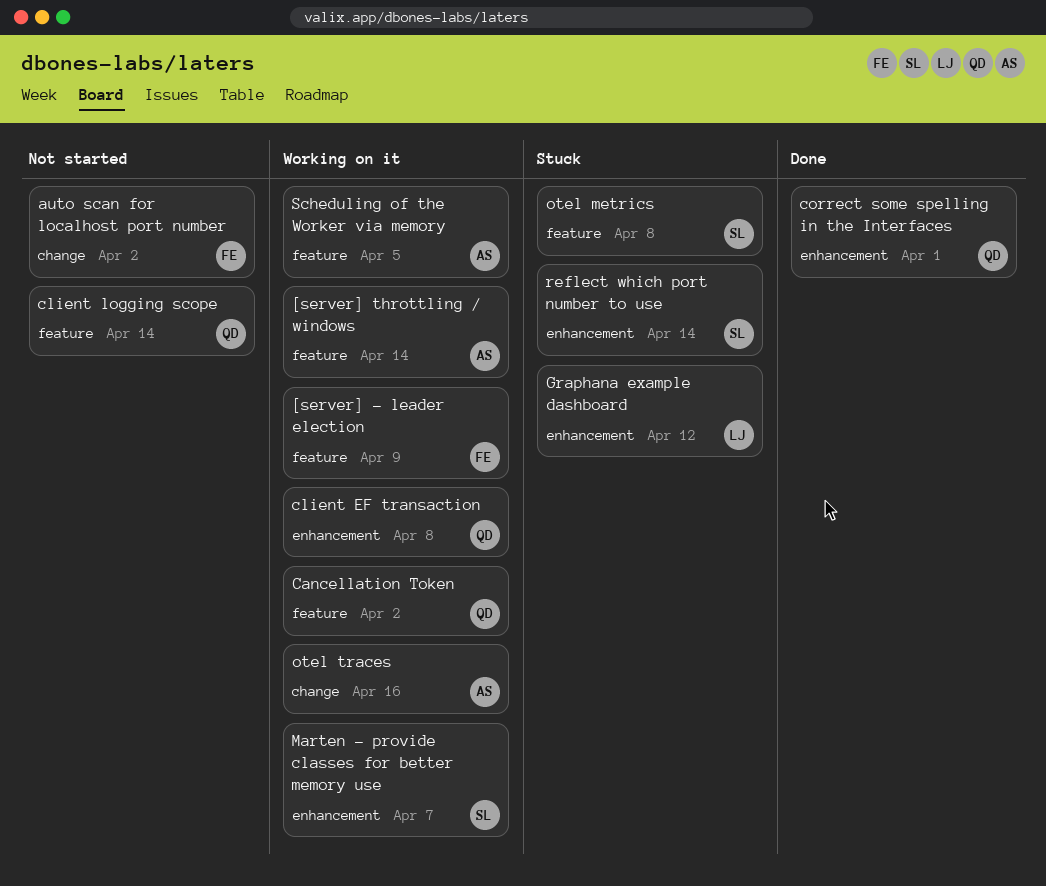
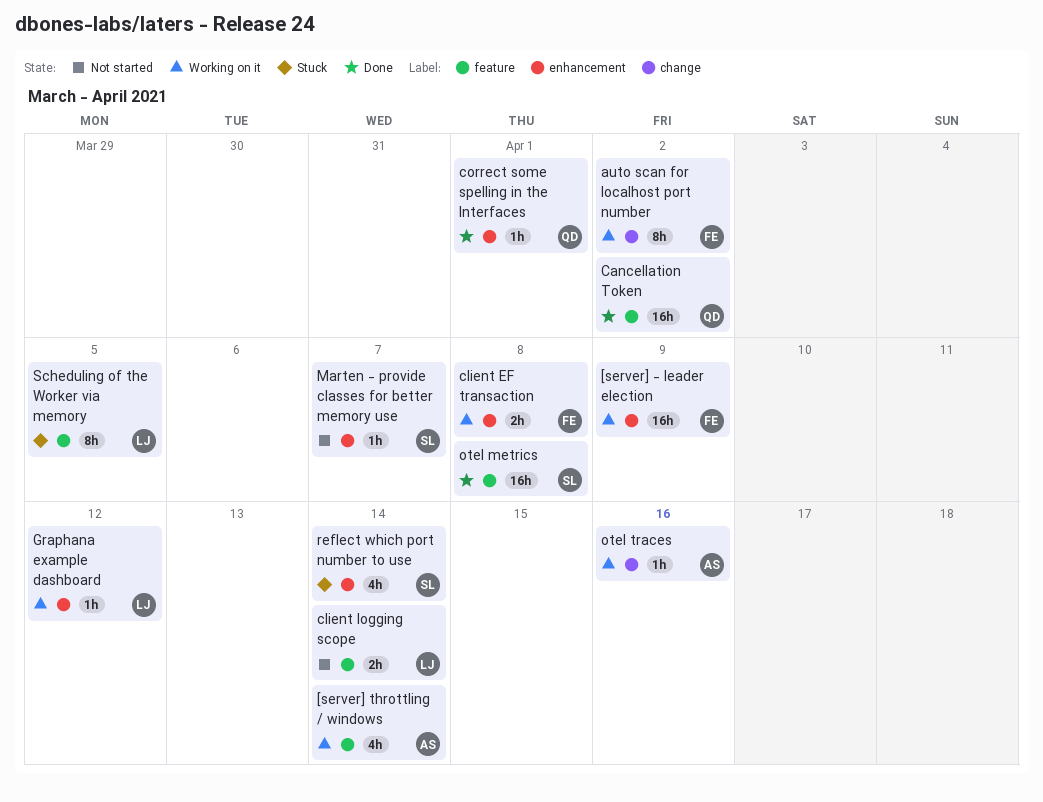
[server] - leader election, label: feature -> enhancement
auto scan for localhost port number, status: Not started -> Working on it
Cancellation Token, status: Working on it -> Done
client EF transaction, owner: QD -> FE
client logging scope, owner: QD -> LJ
Graphana example dashboard, status: Stuck -> Working on it
Marten - provide classes for better memory use, status: Working on it -> Not started
otel metrics, status: Stuck -> Done
Scheduling of the Worker via memory, status: Working on it -> Stuck
Scheduling of the Worker via memory, owner: AS -> LJ

